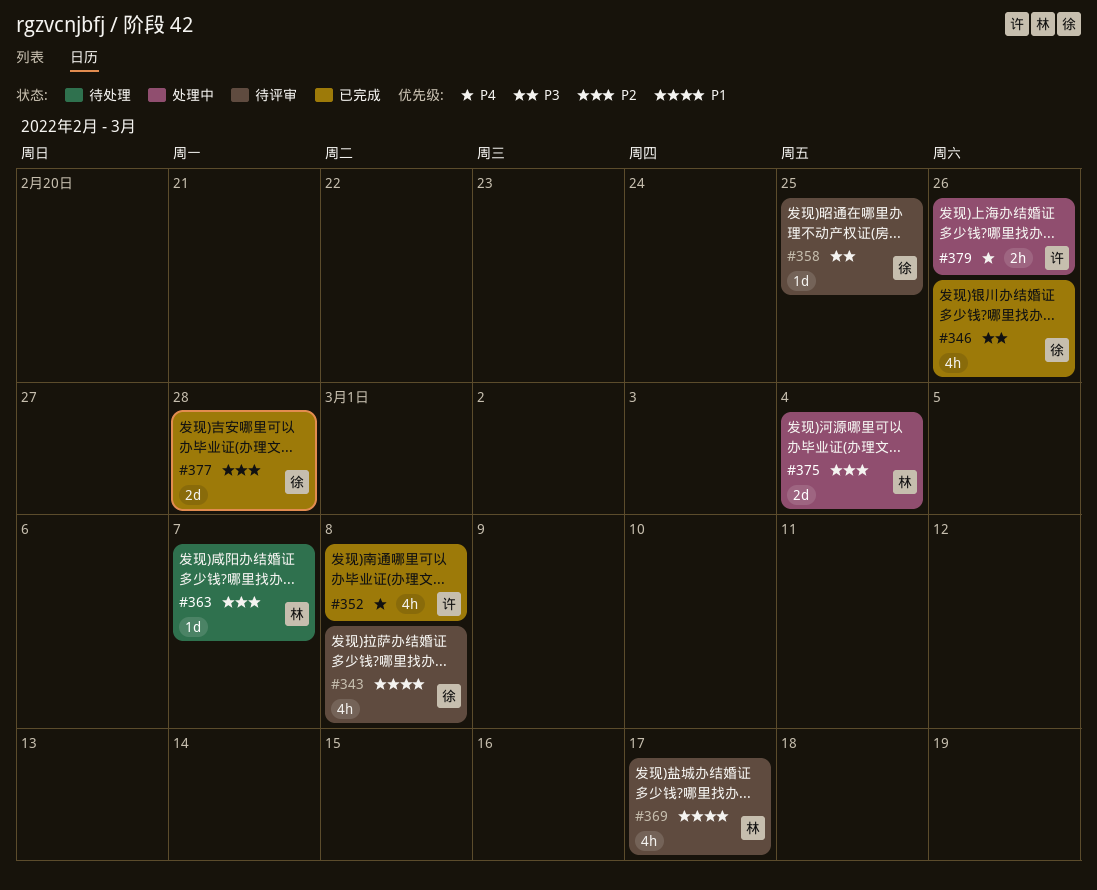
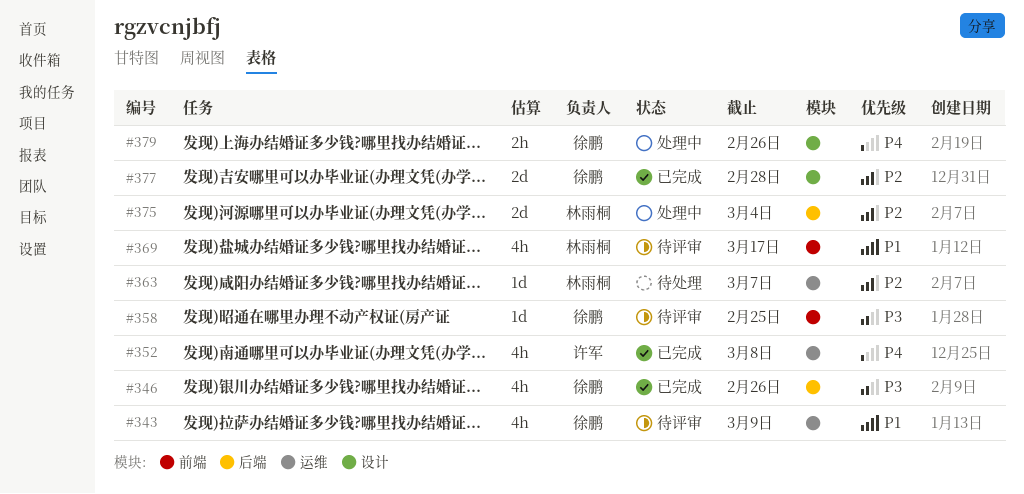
#343, due: Mar 8 -> Mar 9
#379, owner: 许军 -> 徐鹏

